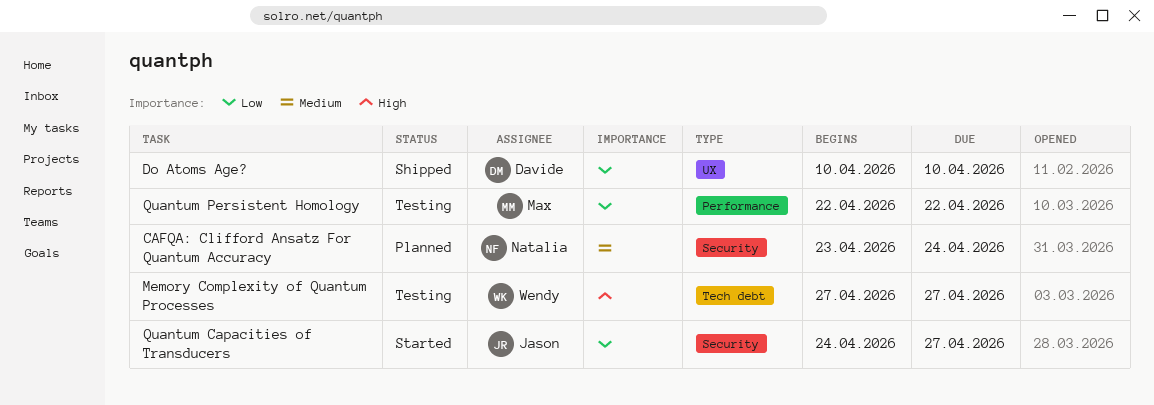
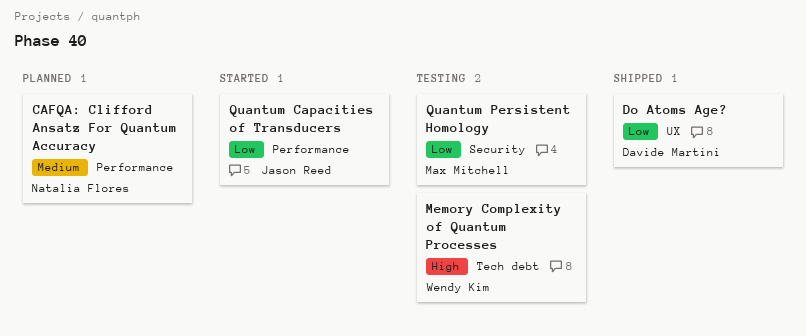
CAFQA: Clifford Ansatz For Quantum Accuracy, label: Security -> Performance
Quantum Capacities of Transducers, label: Security -> Performance
Quantum Persistent Homology, label: Performance -> Security

